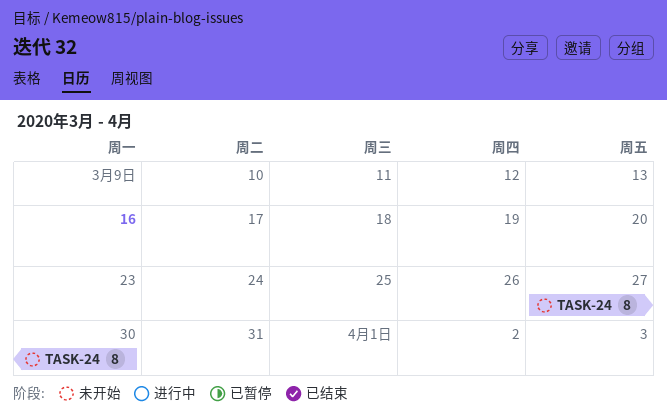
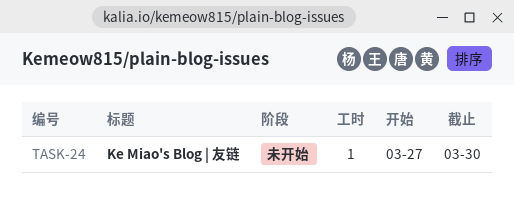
TASK-24, estimate: 8 -> 1

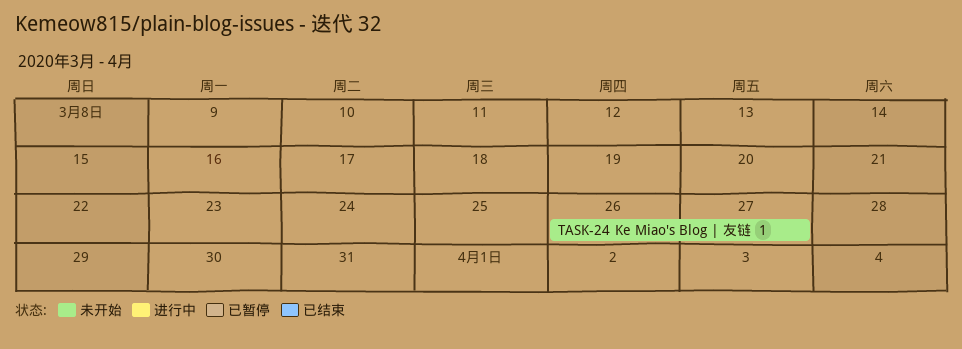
TASK-24, start: Mar 27 -> Mar 26
TASK-24, due: Mar 30 -> Mar 27

